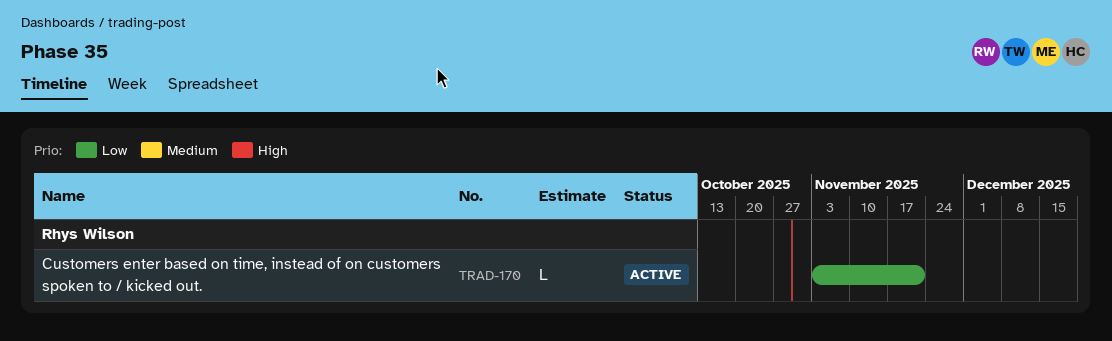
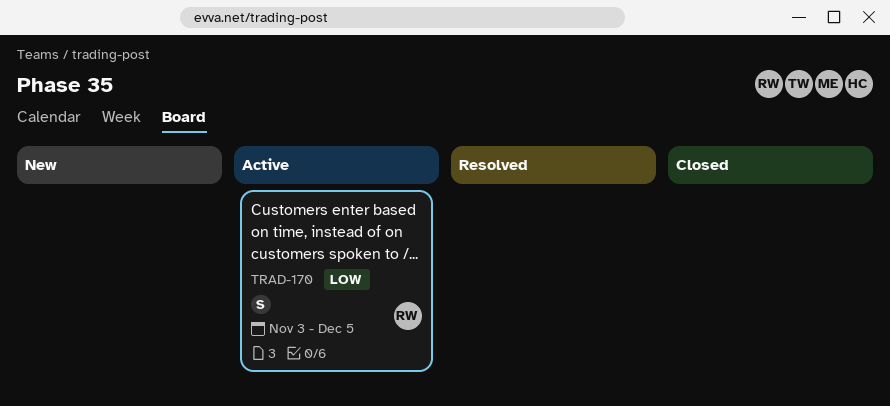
TRAD-170, estimate: L -> S
TRAD-170, due: Nov 21 -> Dec 5

